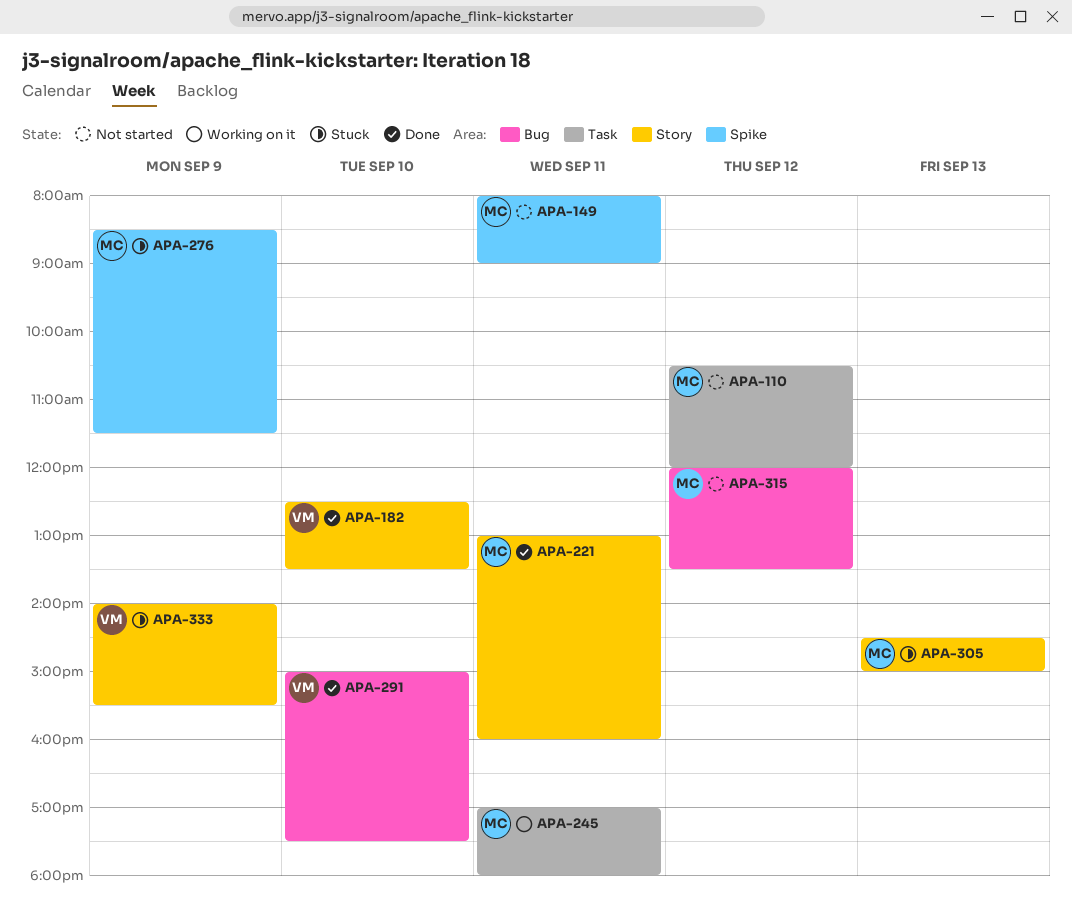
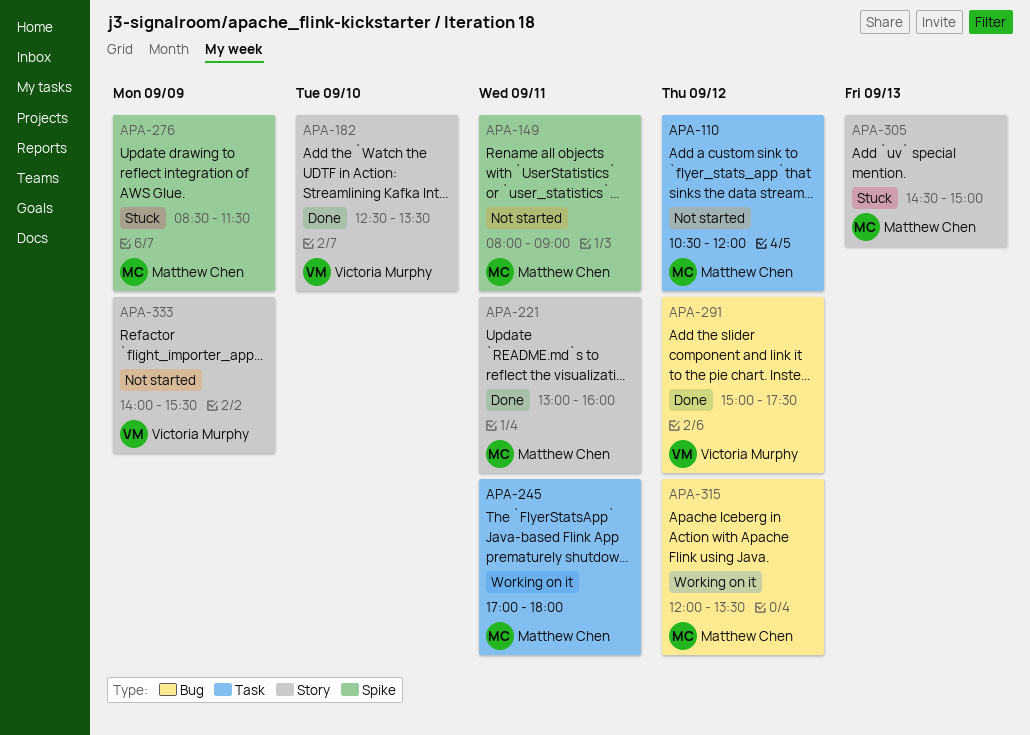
APA-291, day: Sep 10 -> Sep 12
APA-315, status: Not started -> Working on it
APA-333, status: Stuck -> Not started

